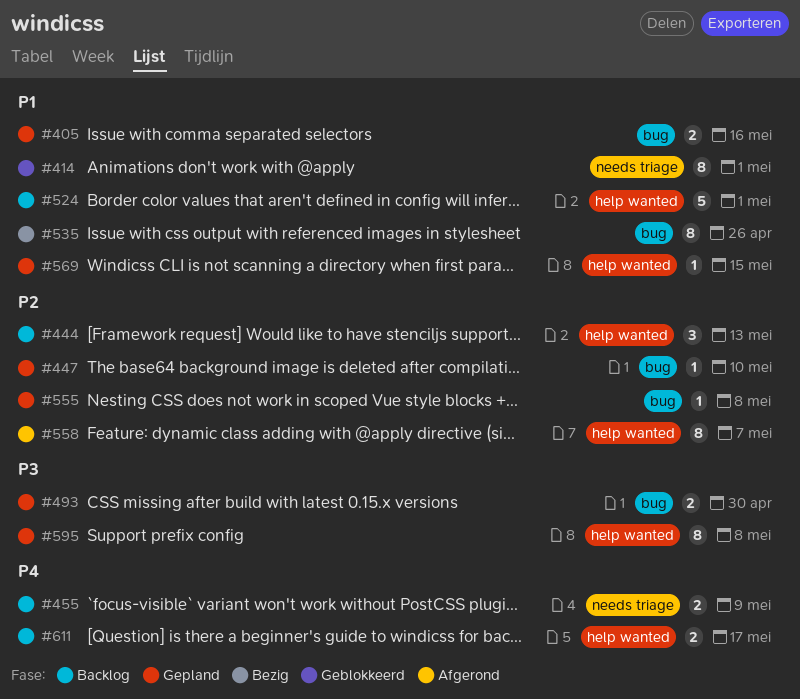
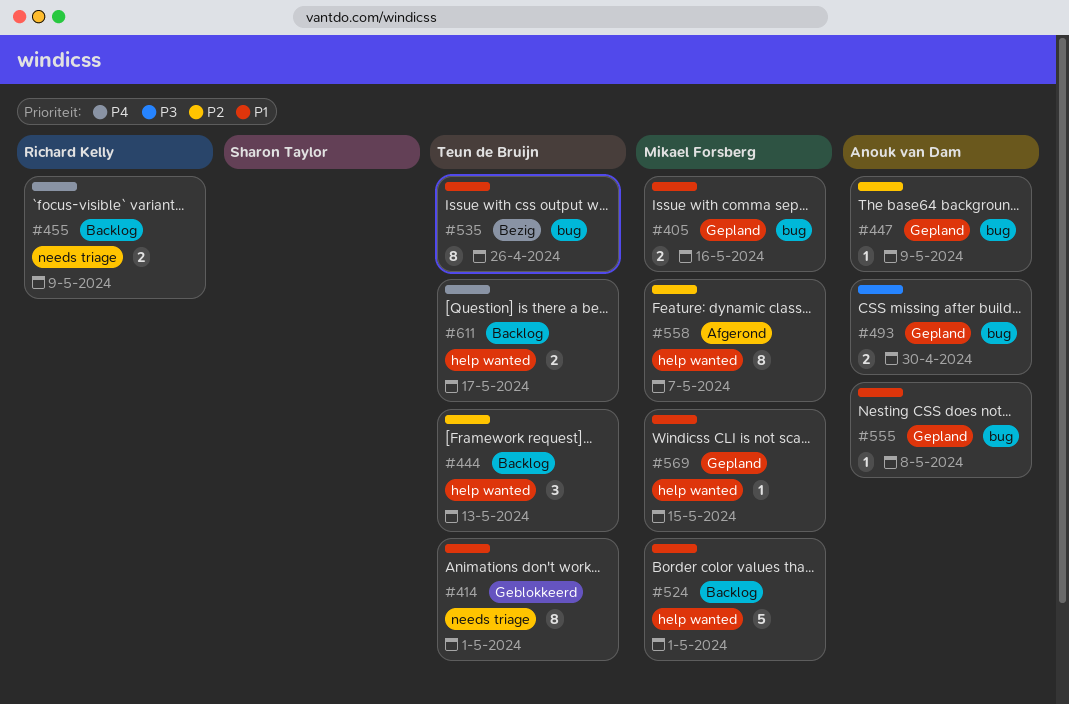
#447, due: May 10 -> May 9
#555, priority: P2 -> P1
#595: present -> none

